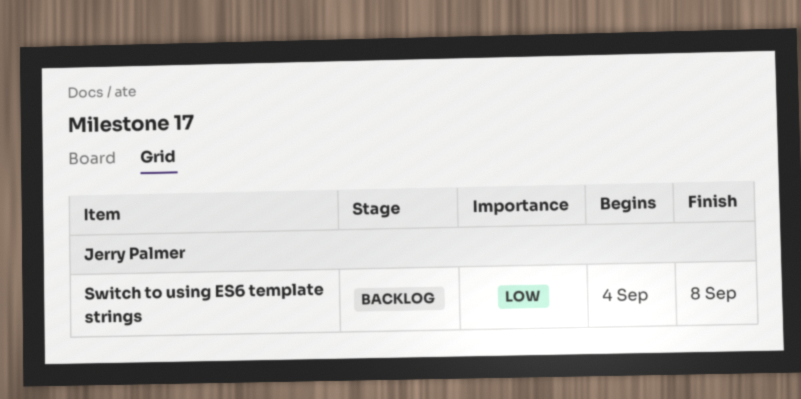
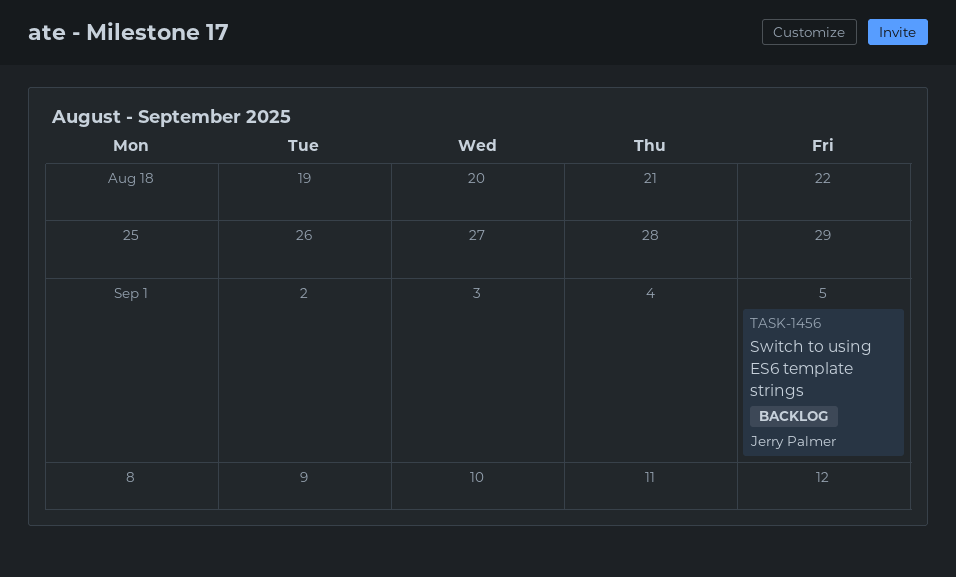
Switch to using ES6 template strings, due: Sep 8 -> Sep 5

